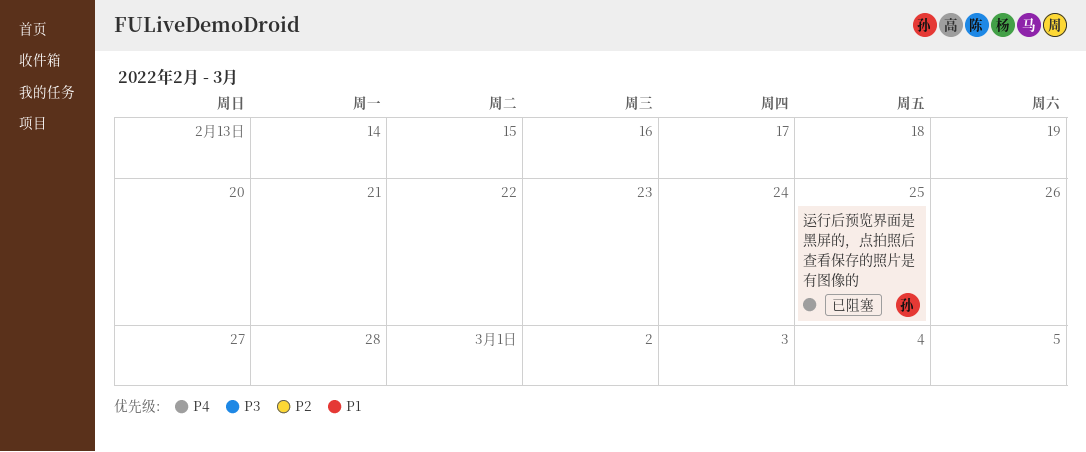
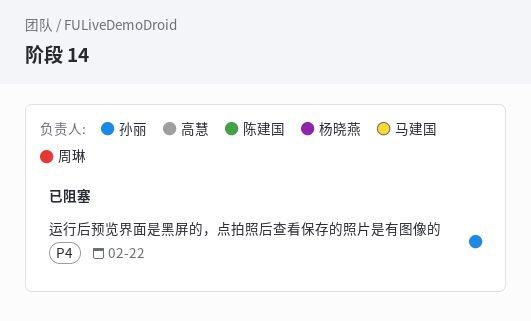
运行后预览界面是黑屏的，点拍照后查看保存的照片是有图像的, due: Feb 25 -> Feb 22

